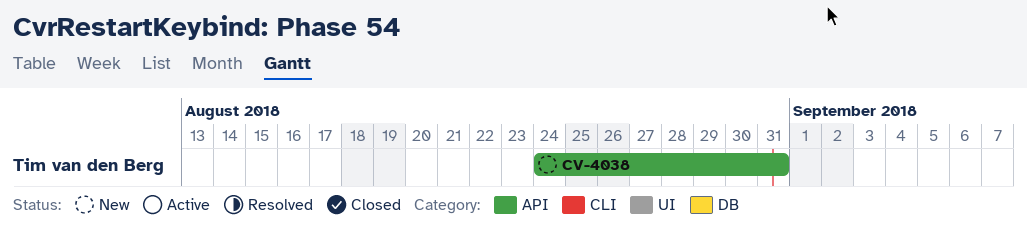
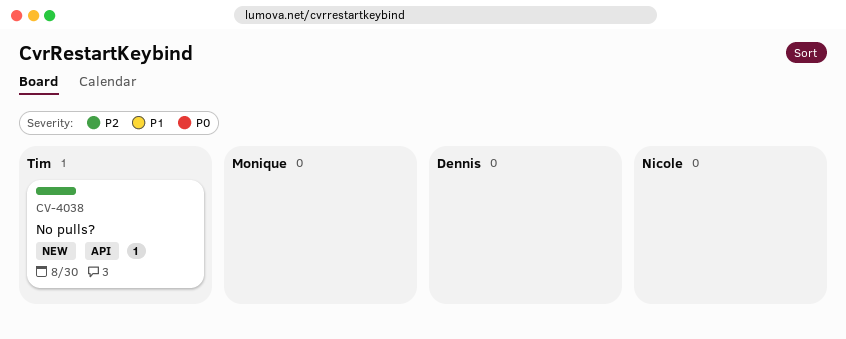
CV-4038, due: Aug 31 -> Aug 30

